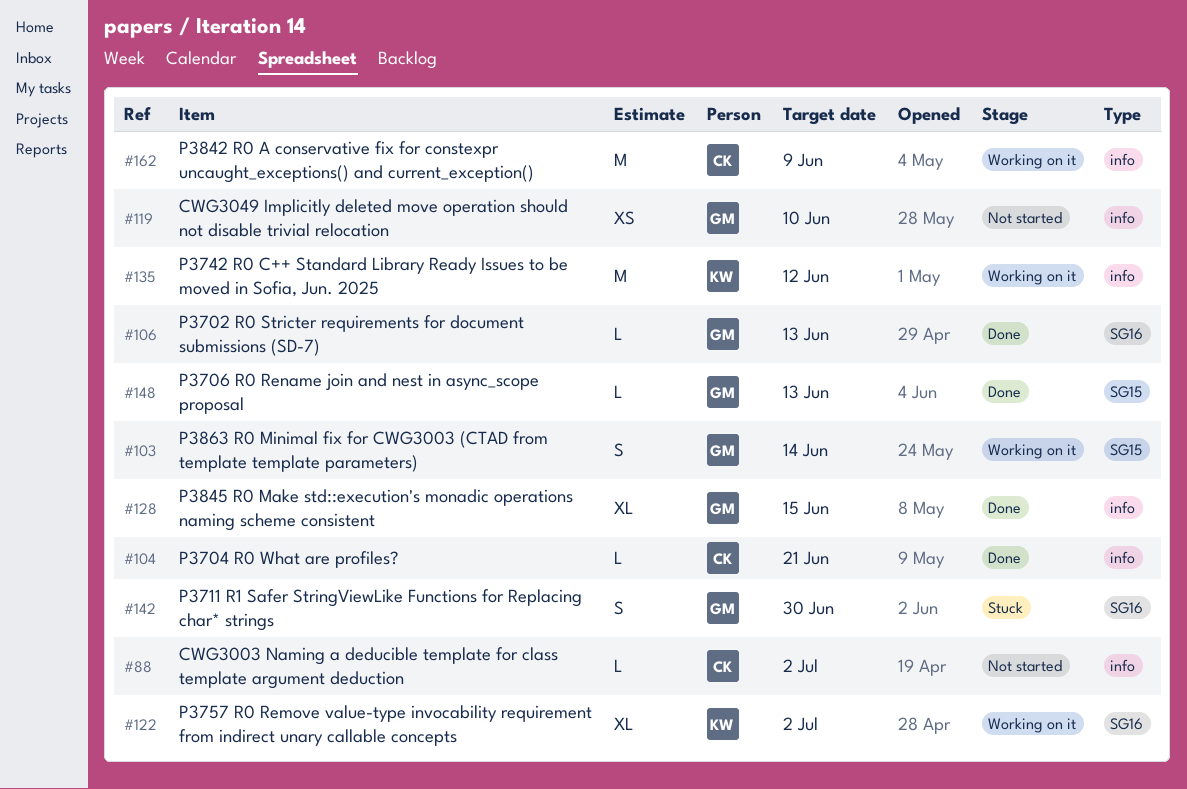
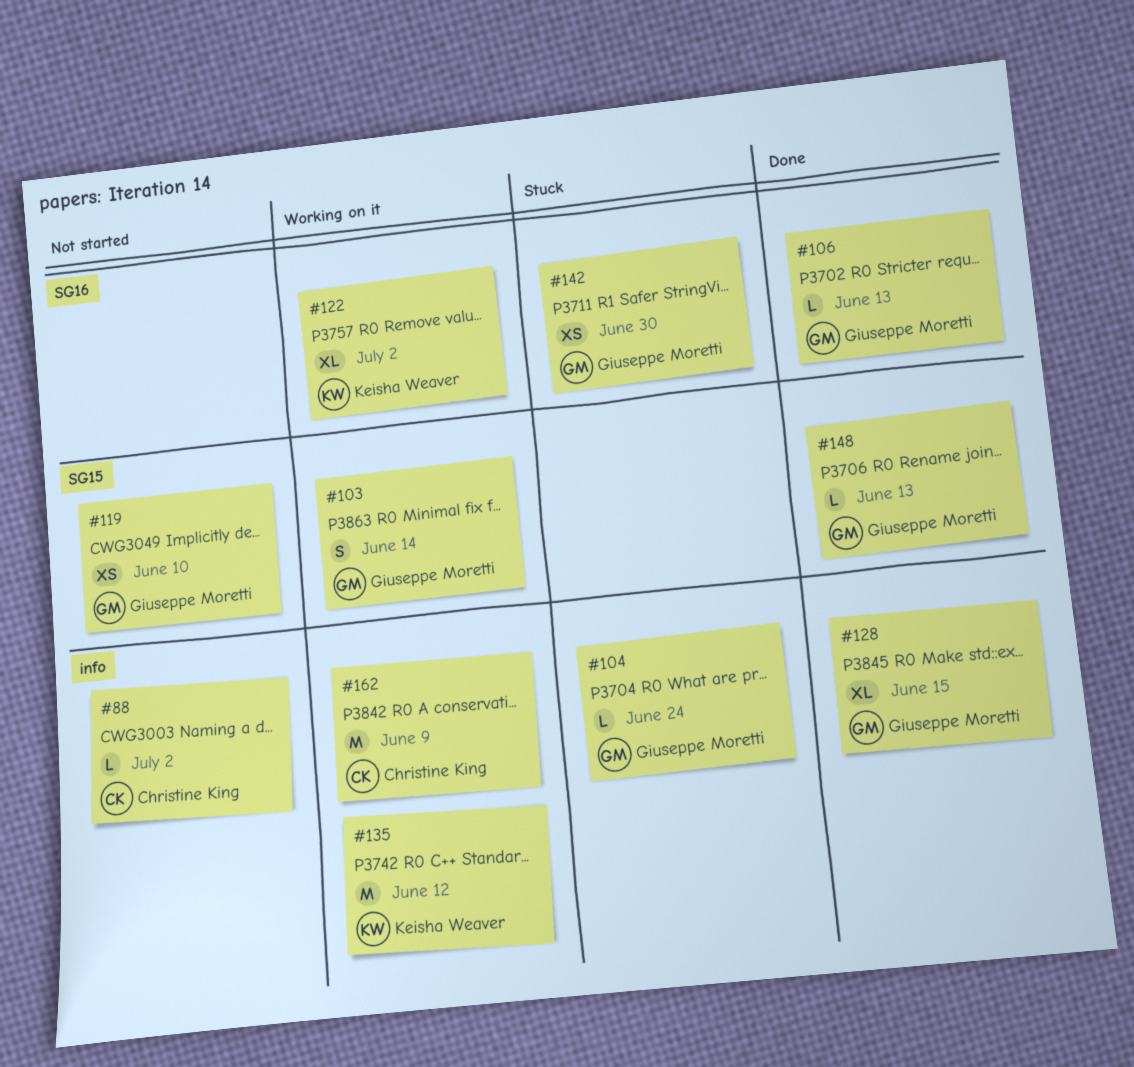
#104, status: Done -> Stuck
#104, owner: Christine King -> Giuseppe Moretti
#104, due: Jun 21 -> Jun 24
#119, label: info -> SG15
#142, estimate: S -> XS

